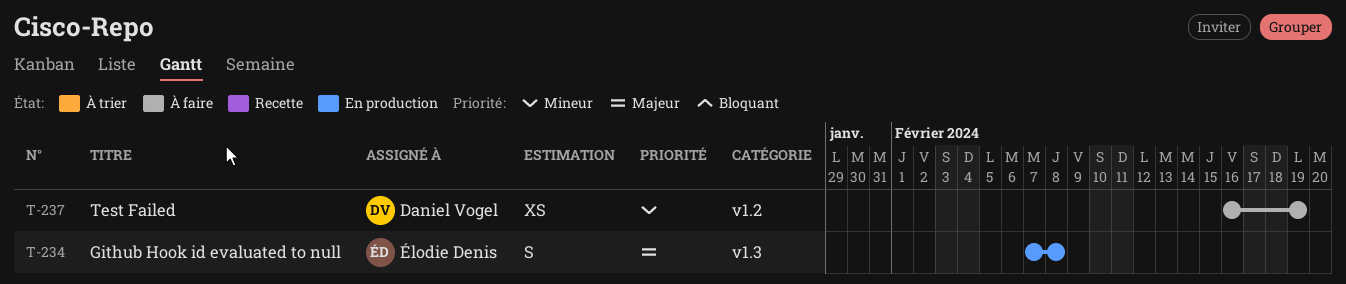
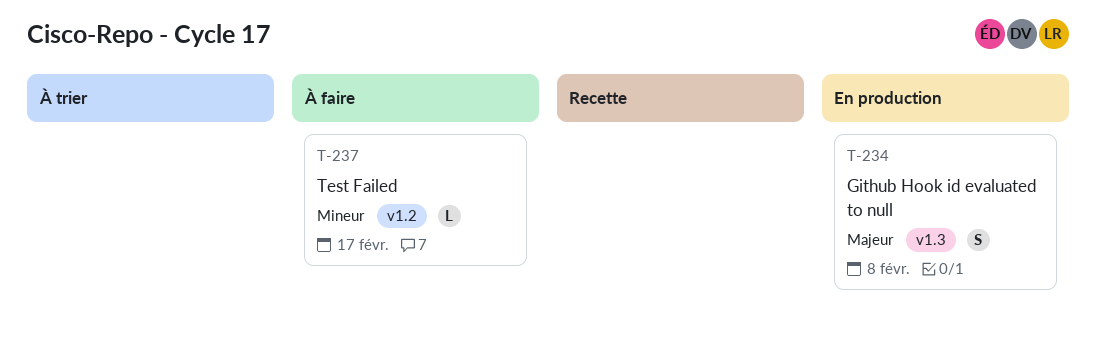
T-237, estimate: XS -> L
T-237, due: Feb 19 -> Feb 17

